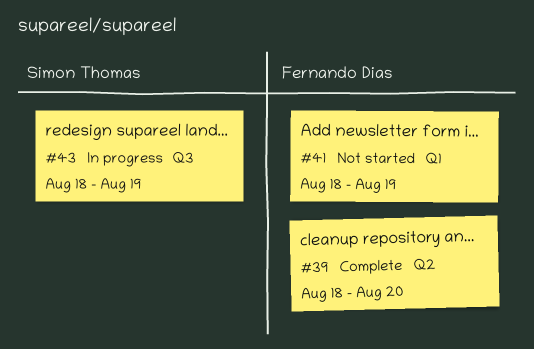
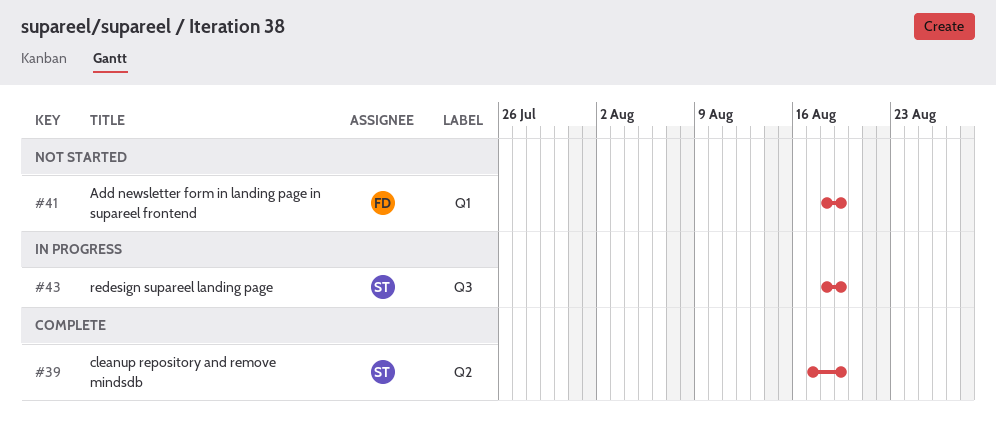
#39, owner: Fernando Dias -> Simon Thomas
#39, start: Aug 18 -> Aug 17
#39, due: Aug 20 -> Aug 19

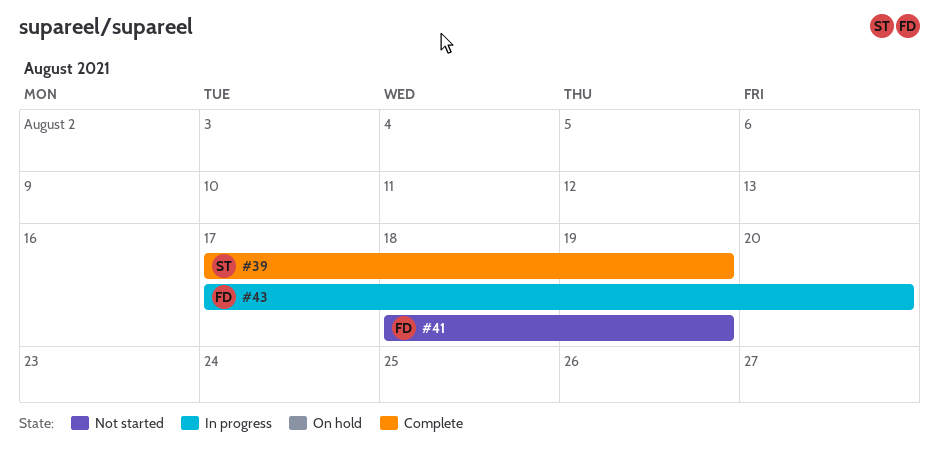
#43, owner: ST -> FD
#43, start: Aug 18 -> Aug 17
#43, due: Aug 19 -> Aug 20

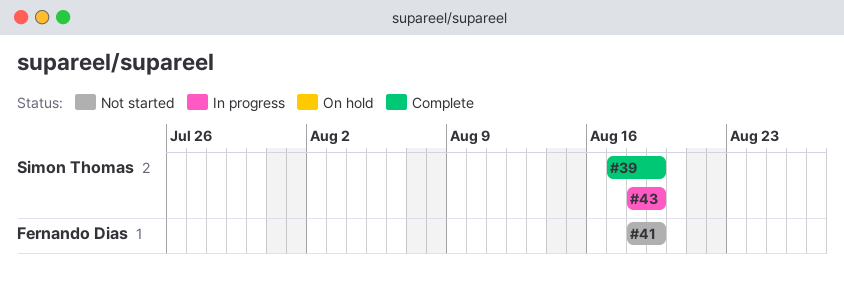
#43, owner: Fernando Dias -> Simon Thomas
#43, start: Aug 17 -> Aug 18
#43, due: Aug 20 -> Aug 19

